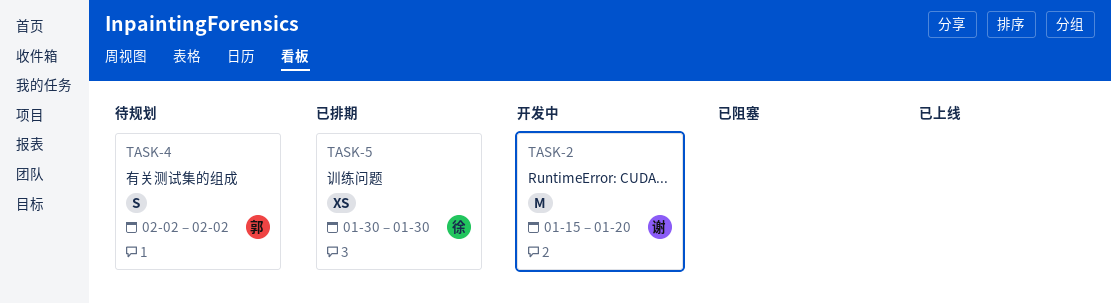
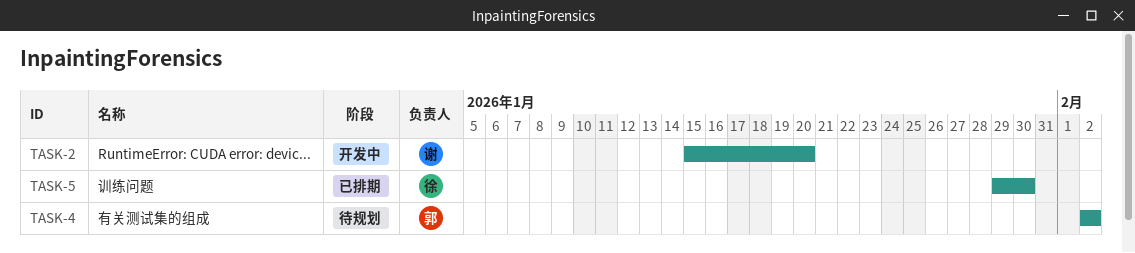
TASK-5, start: Jan 30 -> Jan 29

